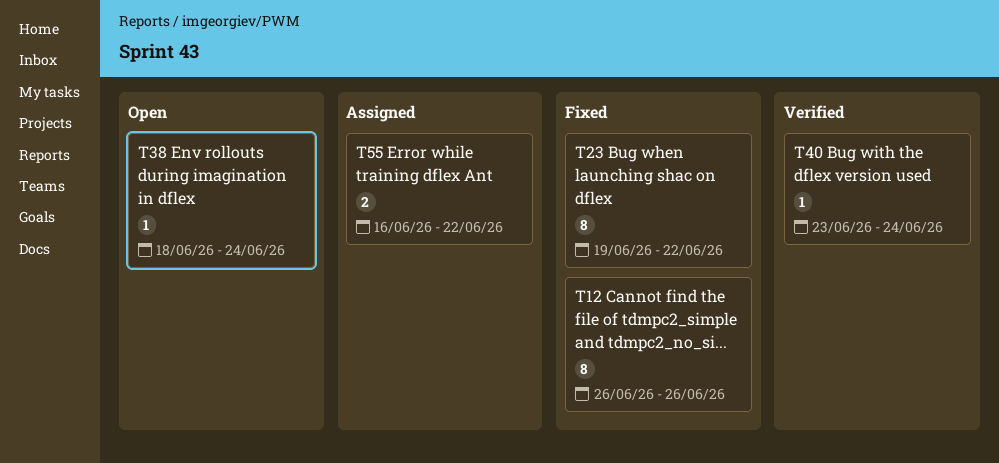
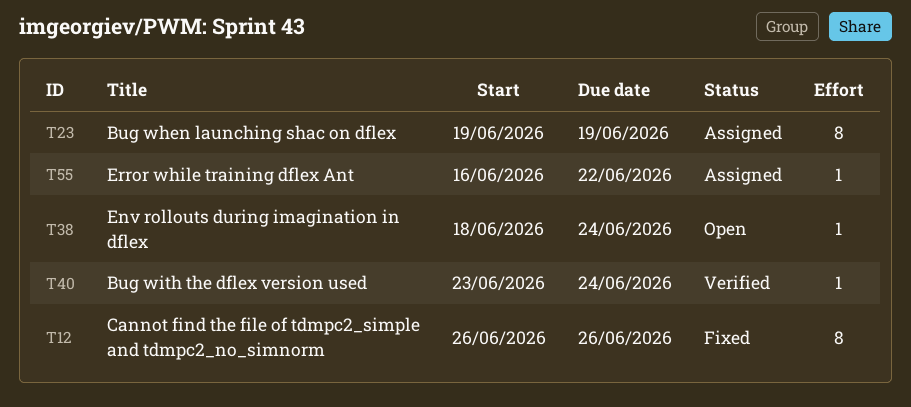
T23, status: Fixed -> Assigned
T23, due: Jun 22 -> Jun 19
T55, estimate: 2 -> 1

